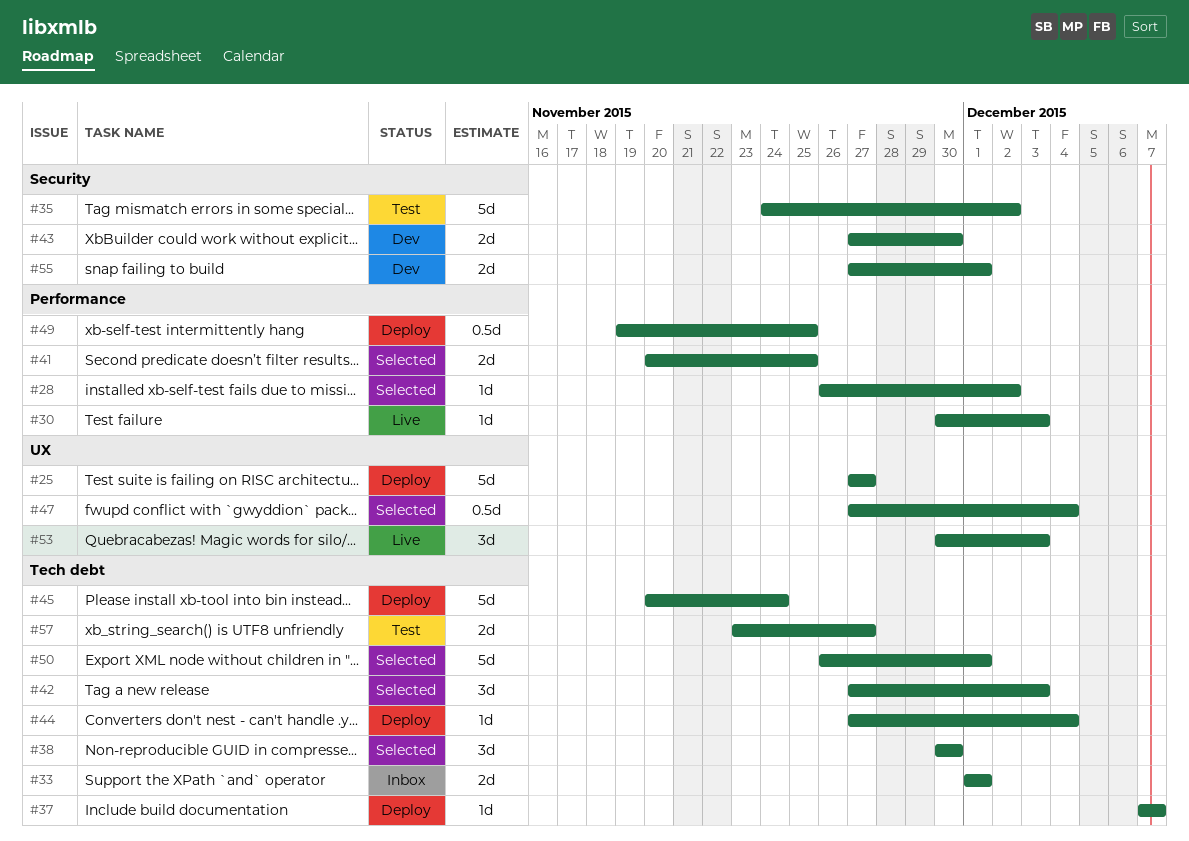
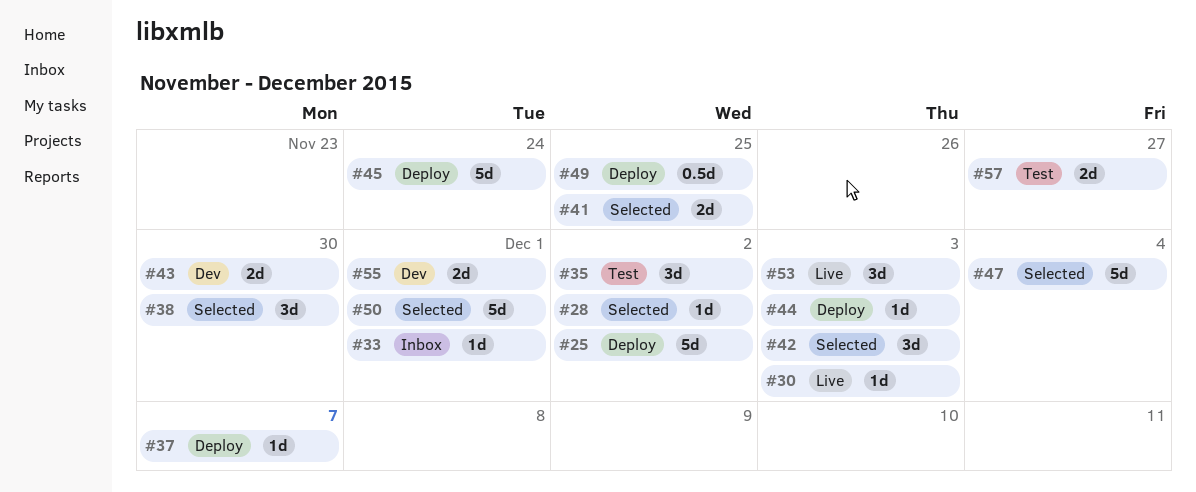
#25, due: Nov 27 -> Dec 2
#33, estimate: 2d -> 1d
#35, estimate: 5d -> 3d
#44, due: Dec 4 -> Dec 3
#47, estimate: 0.5d -> 5d

